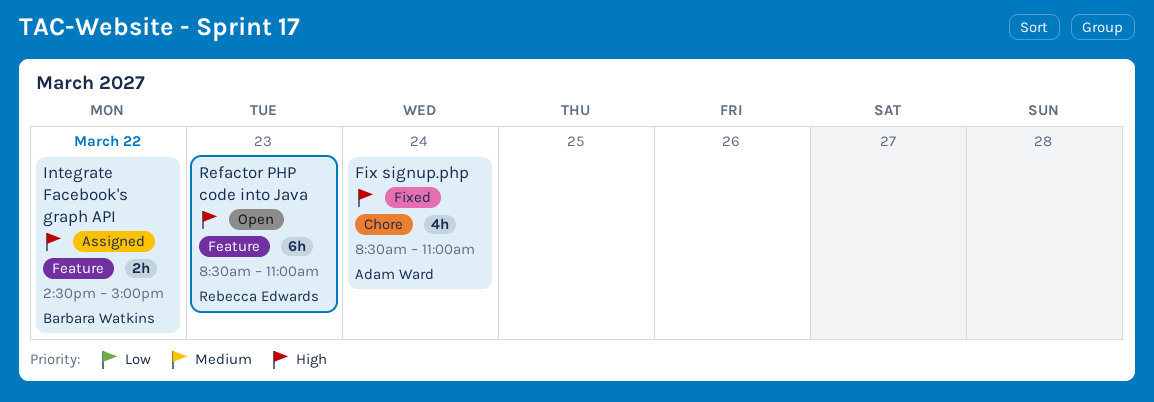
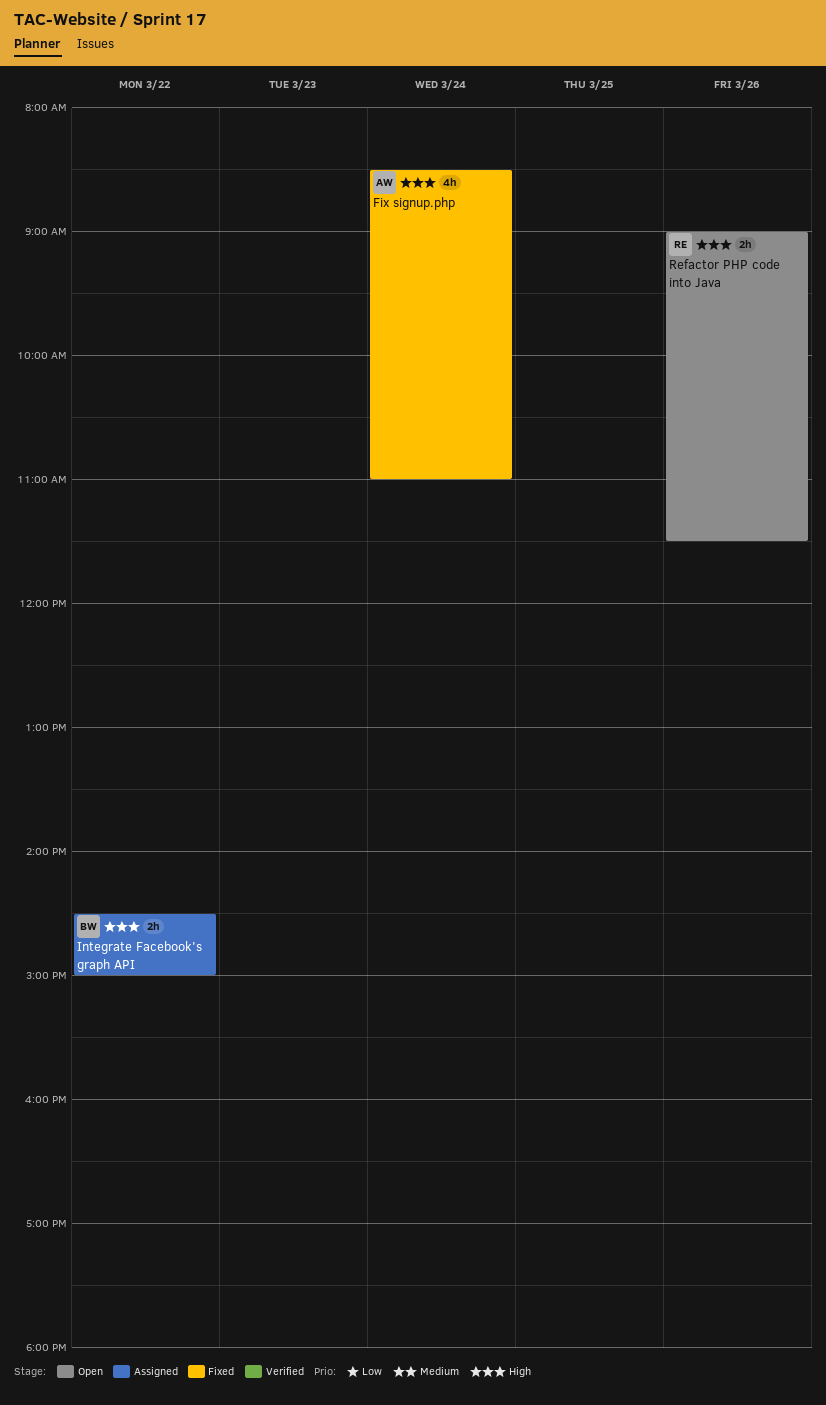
Refactor PHP code into Java, estimate: 6h -> 2h
Refactor PHP code into Java, day: Mar 23 -> Mar 26
Refactor PHP code into Java, begins: 08:30 -> 09:00
Refactor PHP code into Java, ends: 11:00 -> 11:30

